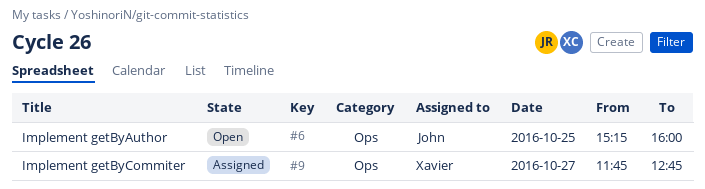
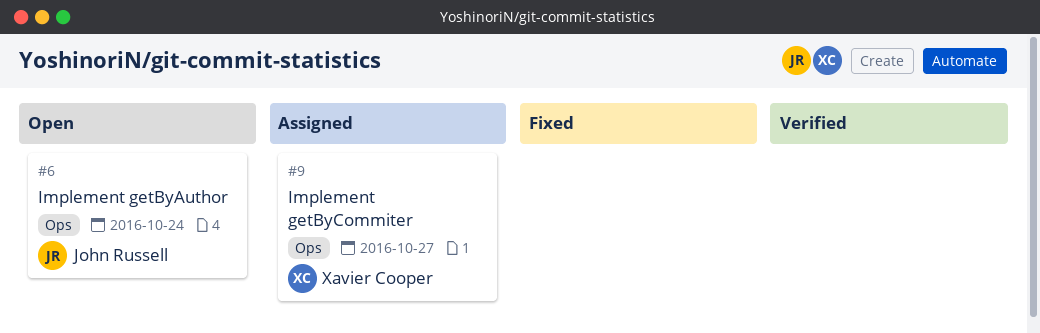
#6, day: Oct 25 -> Oct 24

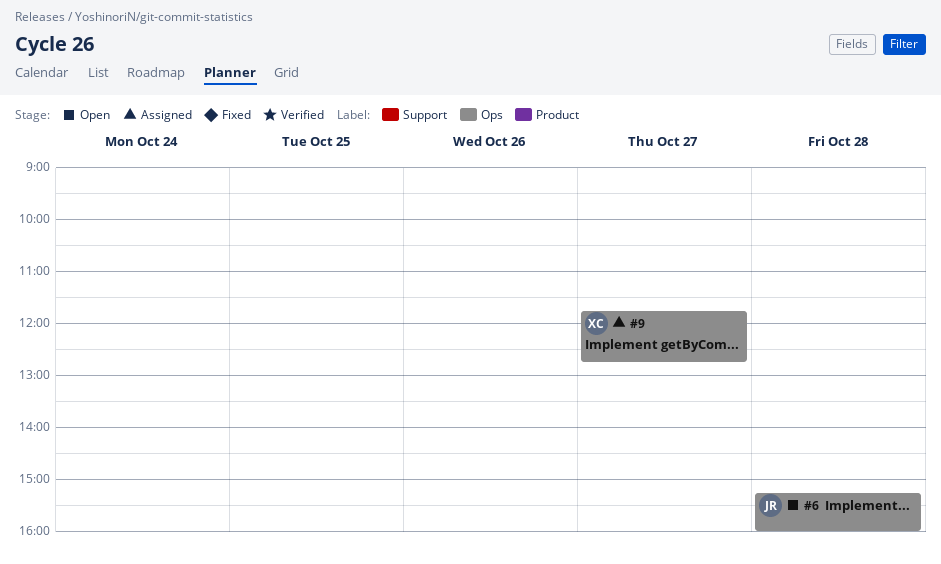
#6, day: Oct 24 -> Oct 28

